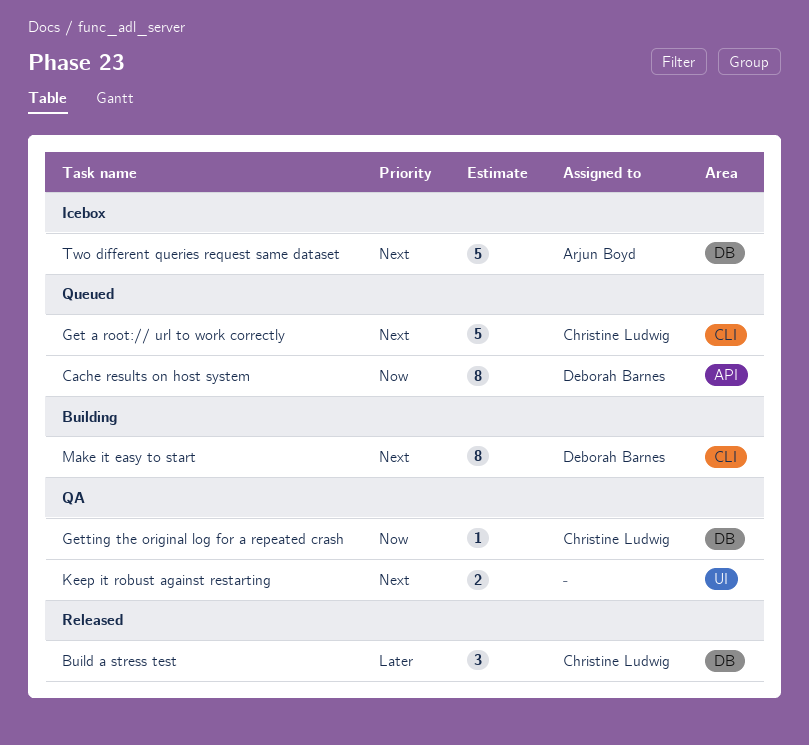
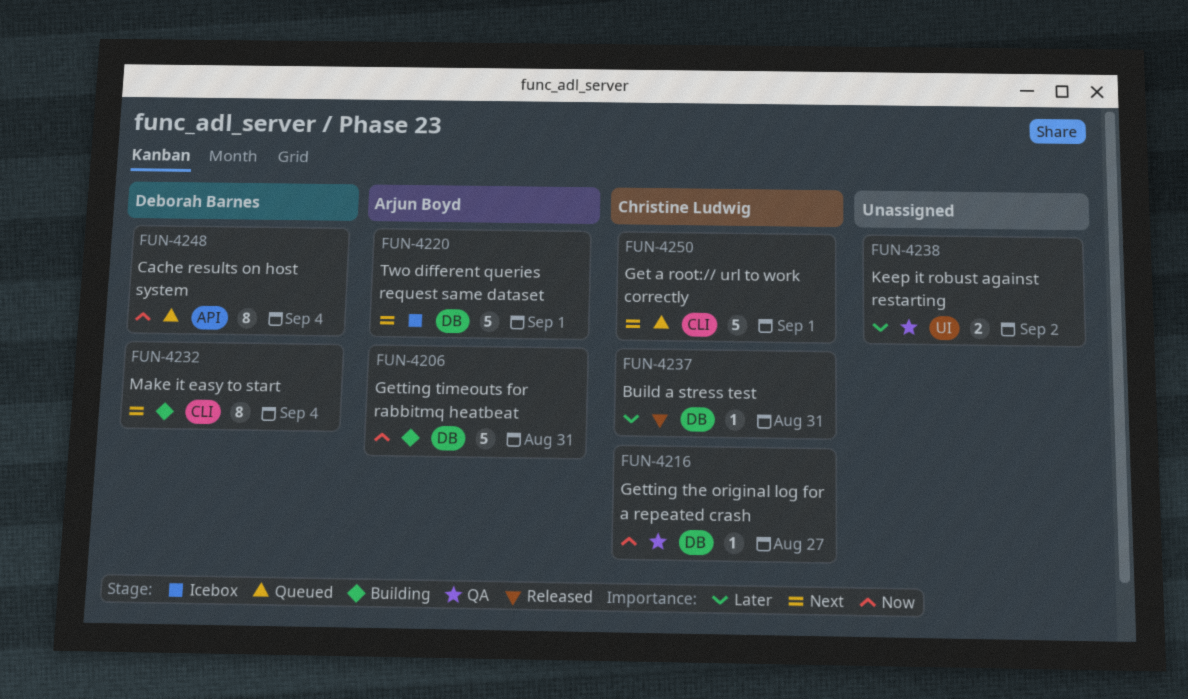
Build a stress test, estimate: 3 -> 1
Getting timeouts for rabbitmq heatbeat: none -> present
Keep it robust against restarting, priority: Next -> Later

